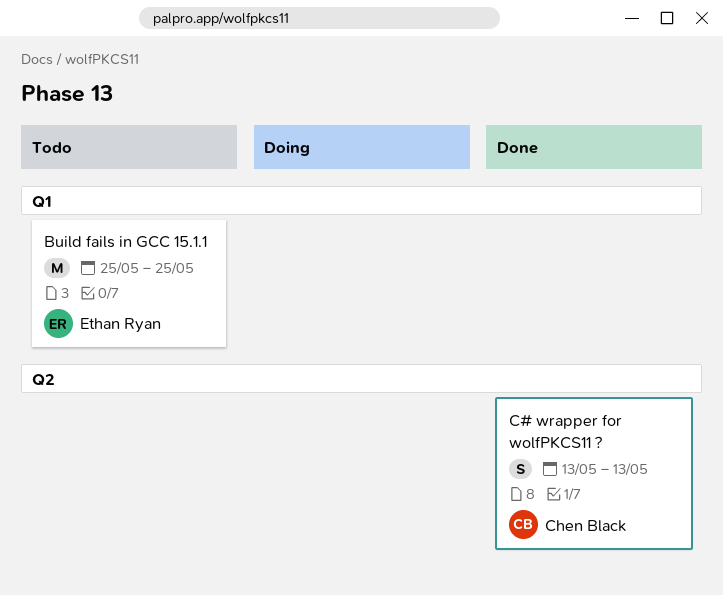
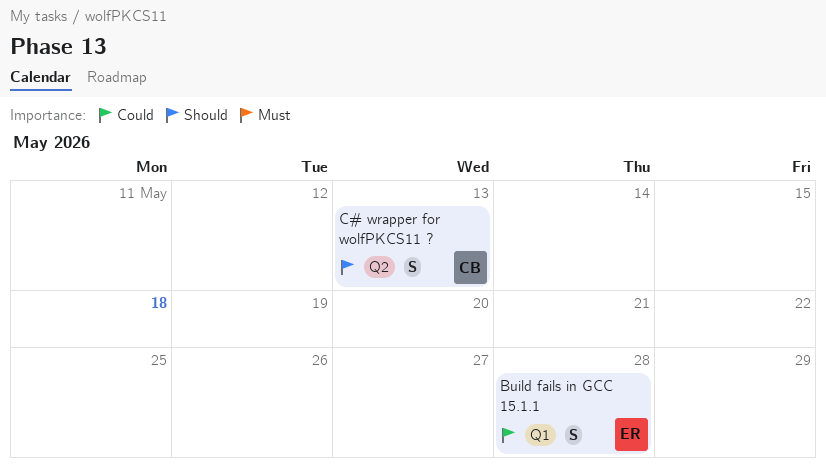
Build fails in GCC 15.1.1, estimate: M -> S
Build fails in GCC 15.1.1, due: May 25 -> May 28

